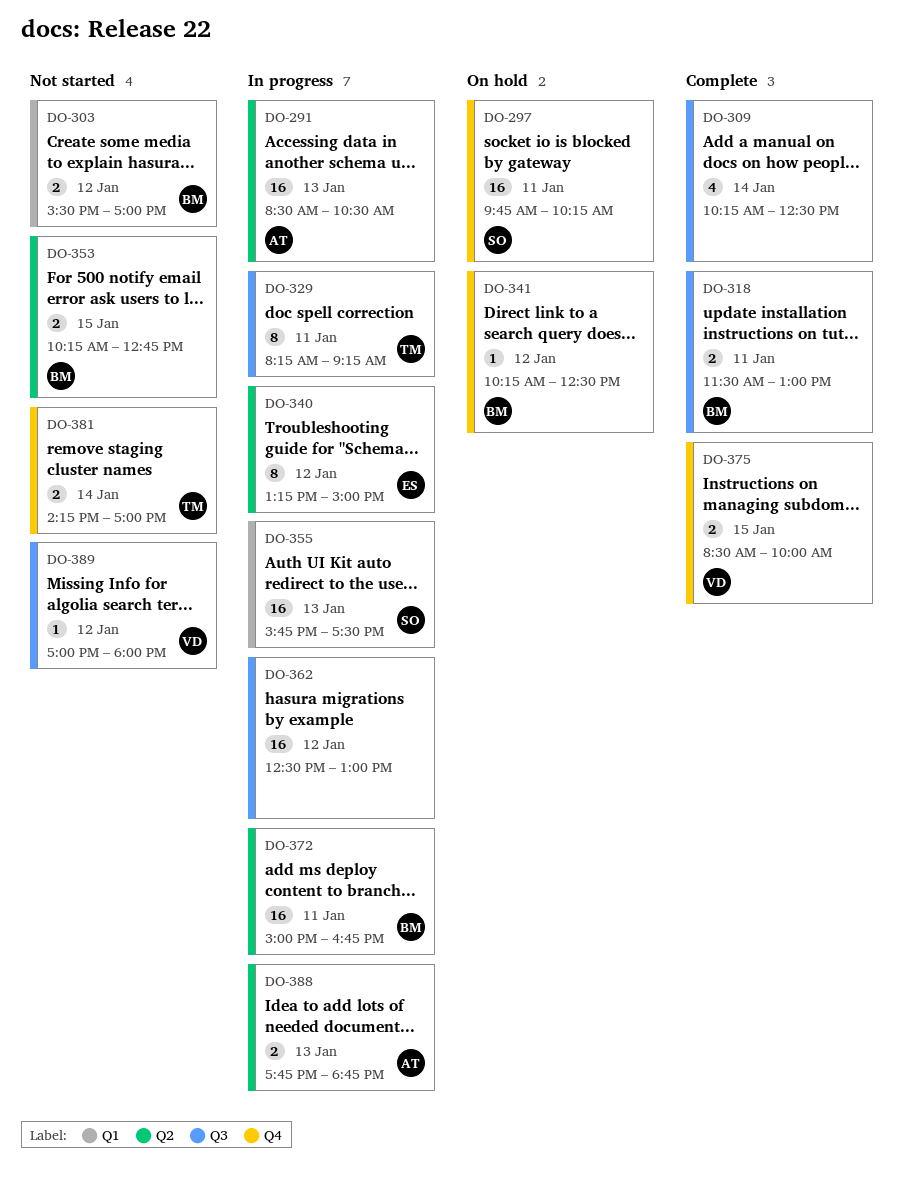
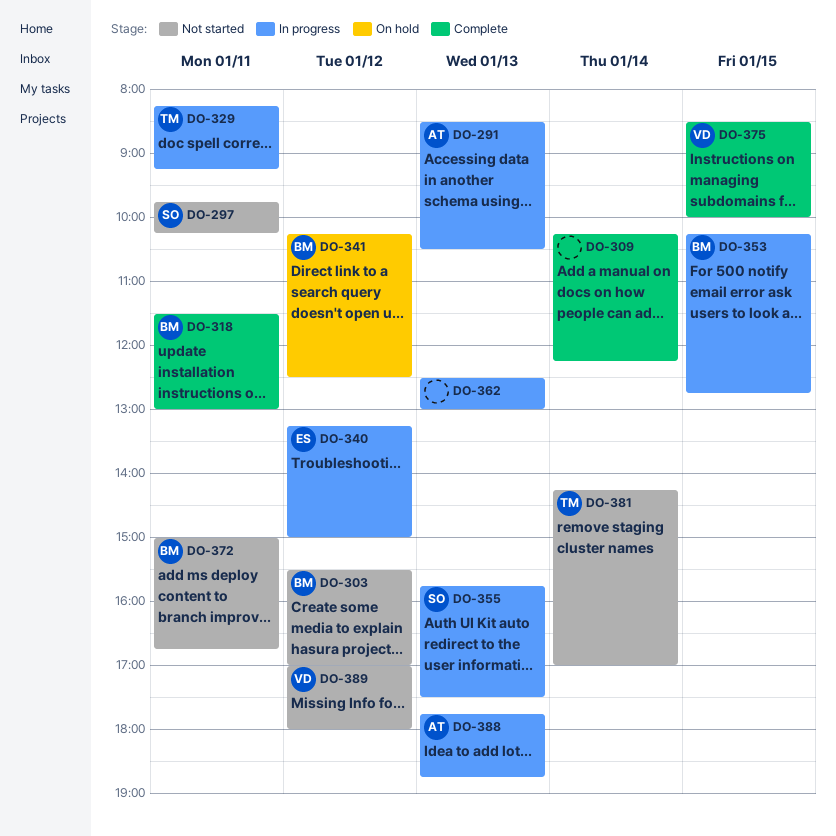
DO-297, status: On hold -> Not started
DO-309, ends: 12:30 -> 12:15
DO-353, status: Not started -> In progress
DO-362, day: Jan 12 -> Jan 13
DO-372, status: In progress -> Not started

